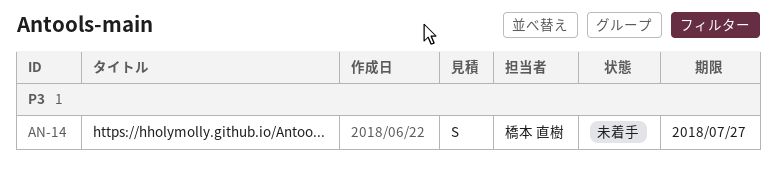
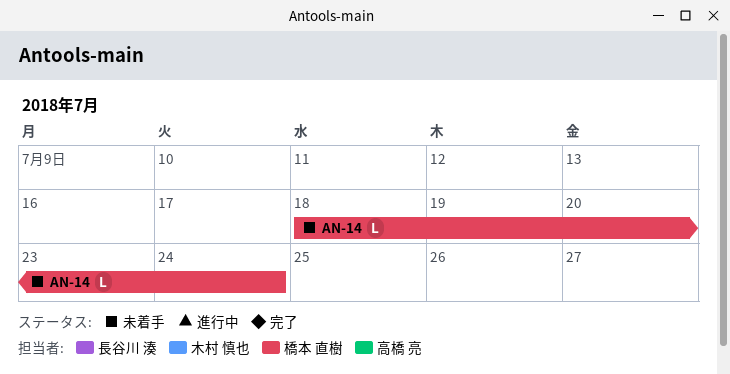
AN-14, estimate: S -> L
AN-14, due: Jul 27 -> Jul 24

